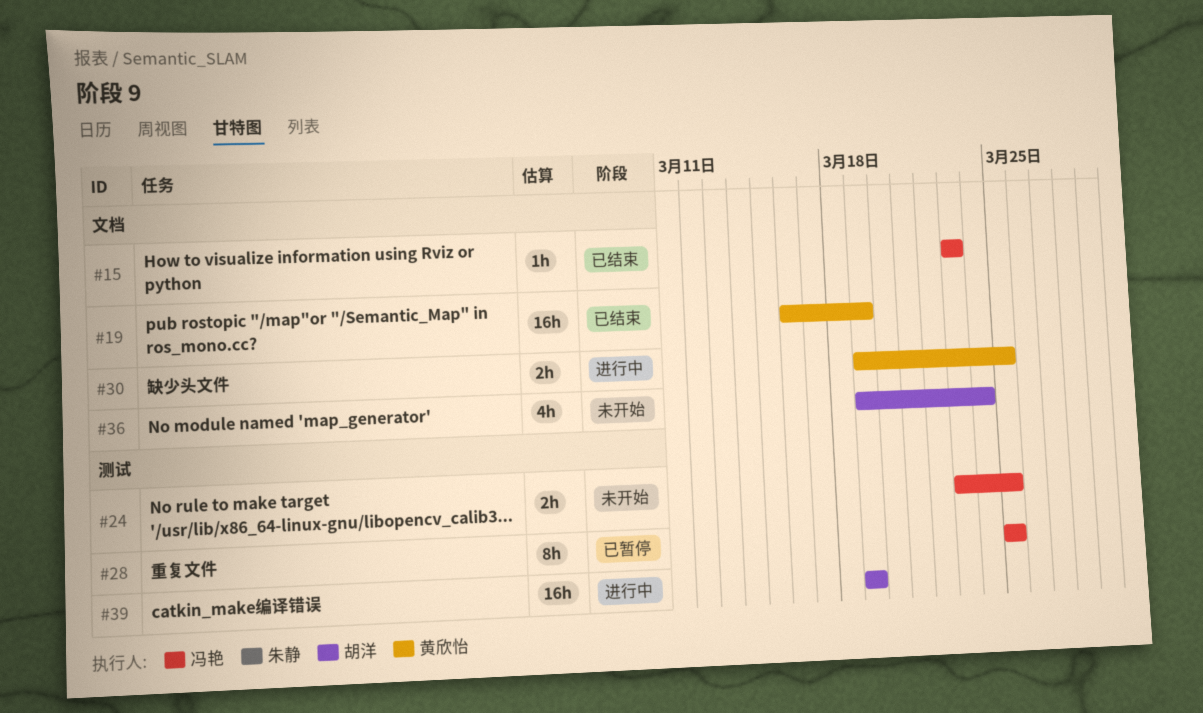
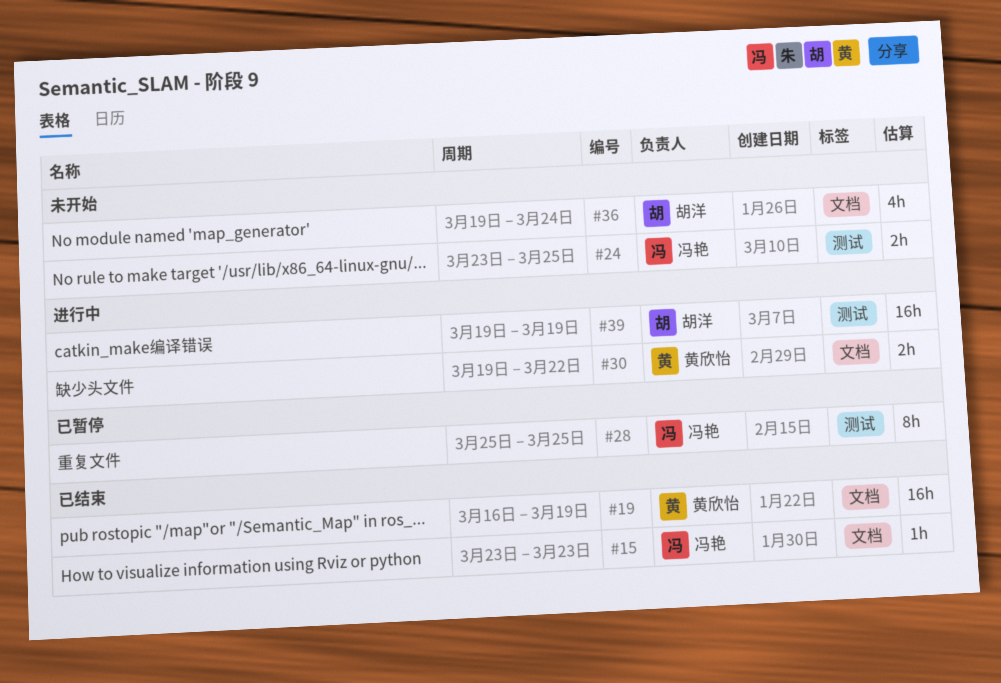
#30, due: Mar 25 -> Mar 22

